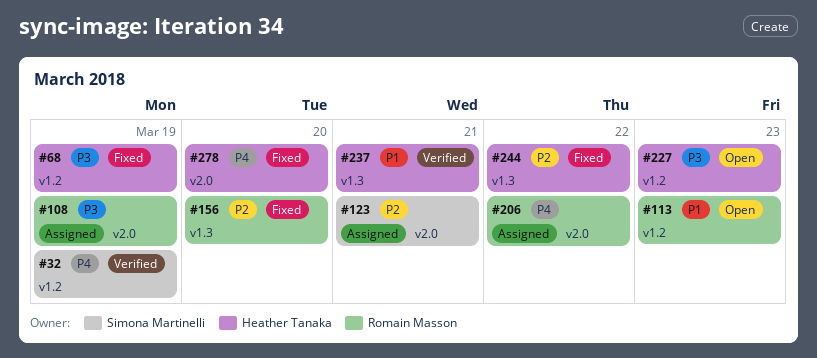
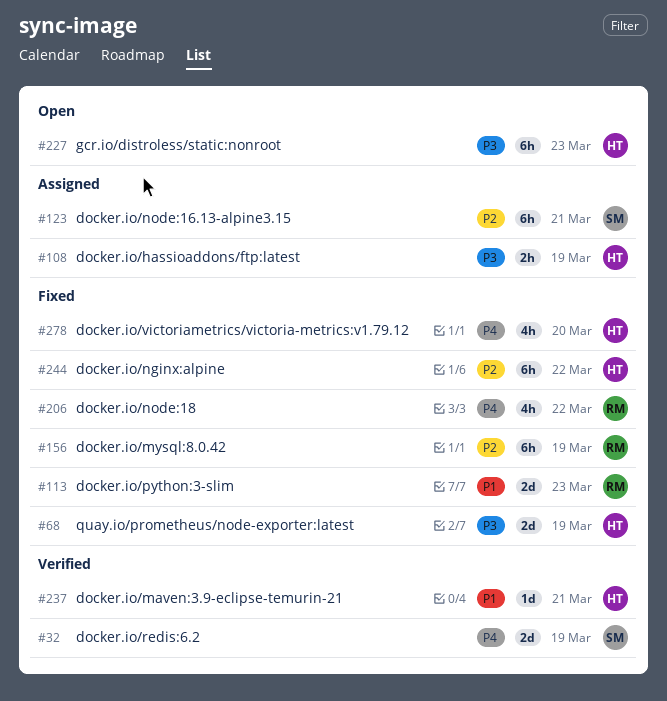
#108, owner: Romain Masson -> Heather Tanaka
#113, status: Open -> Fixed
#156, day: Mar 20 -> Mar 19
#206, status: Assigned -> Fixed

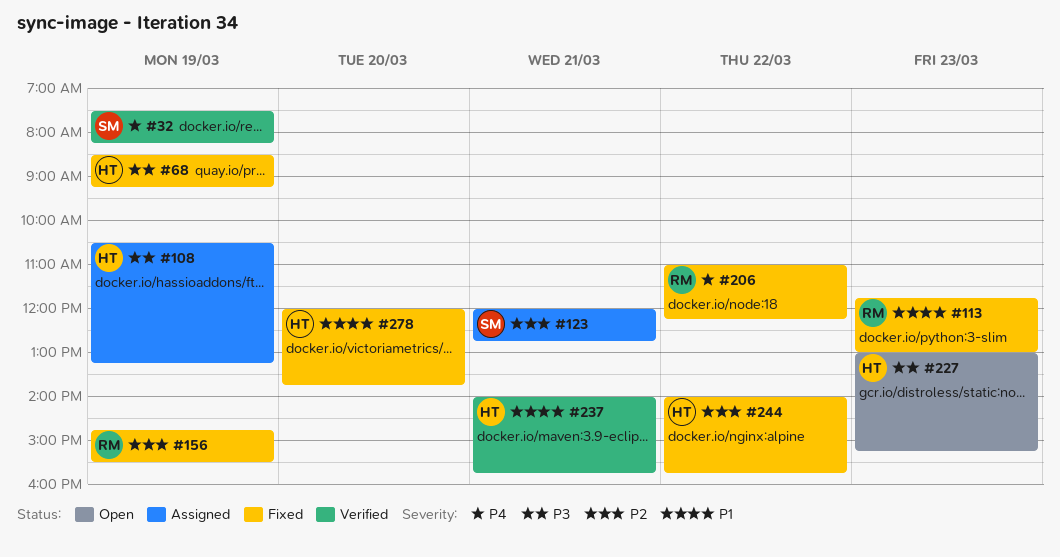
#278, priority: P4 -> P1

